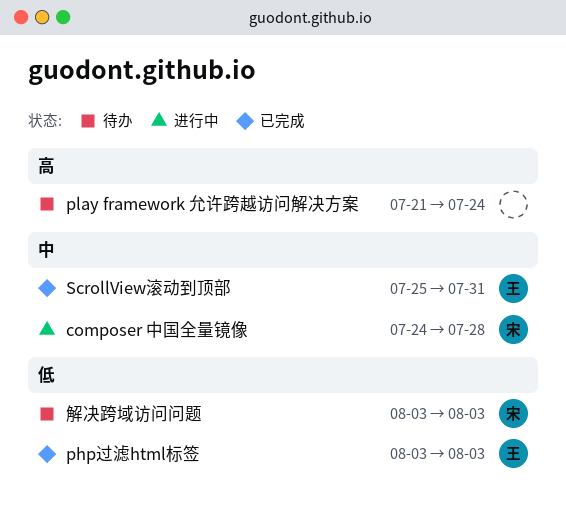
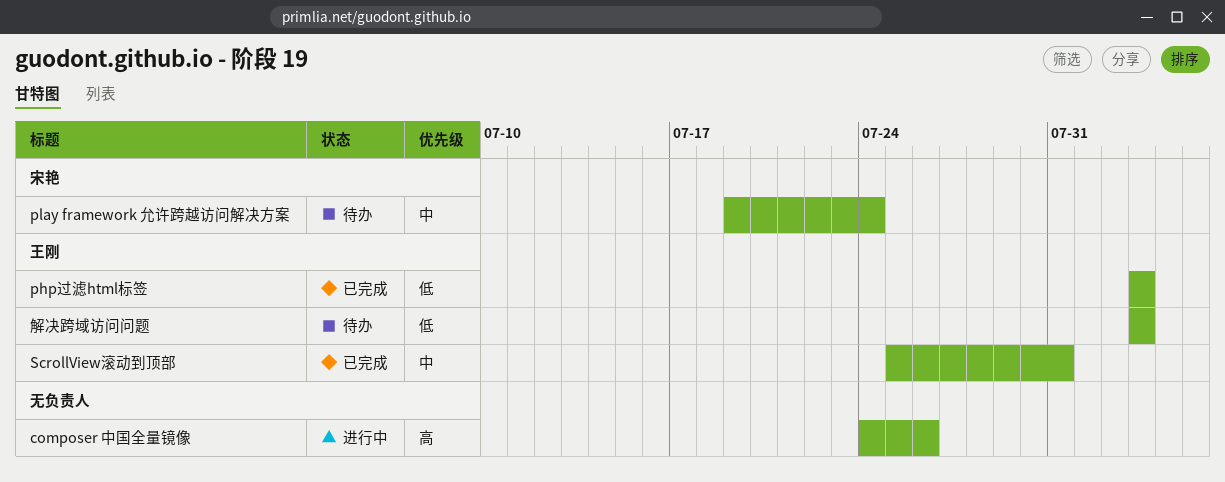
composer 中国全量镜像, owner: 宋艳 -> none
composer 中国全量镜像, priority: 中 -> 高
composer 中国全量镜像, due: Jul 28 -> Jul 26
play framework 允许跨越访问解决方案, owner: none -> 宋艳
play framework 允许跨越访问解决方案, priority: 高 -> 中
play framework 允许跨越访问解决方案, start: Jul 21 -> Jul 19
解决跨域访问问题, owner: 宋艳 -> 王刚

